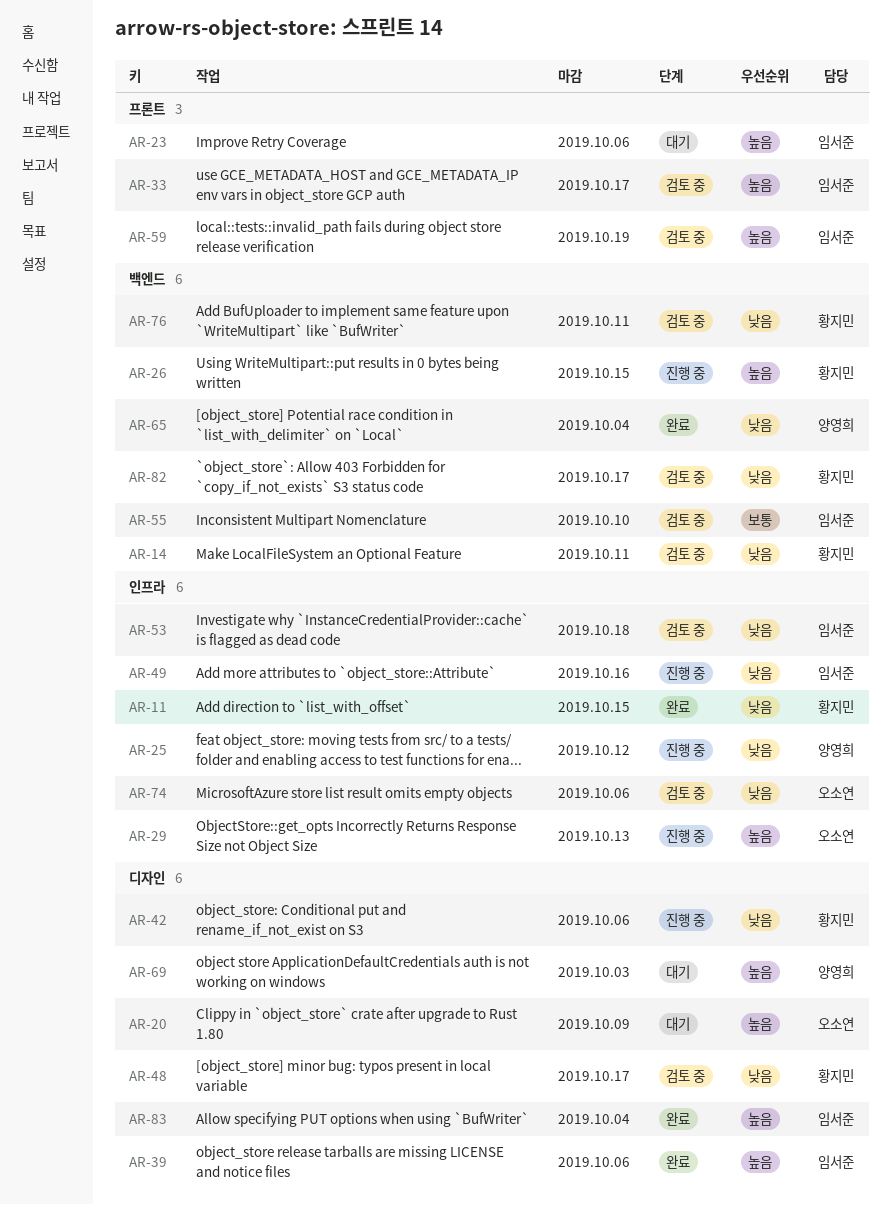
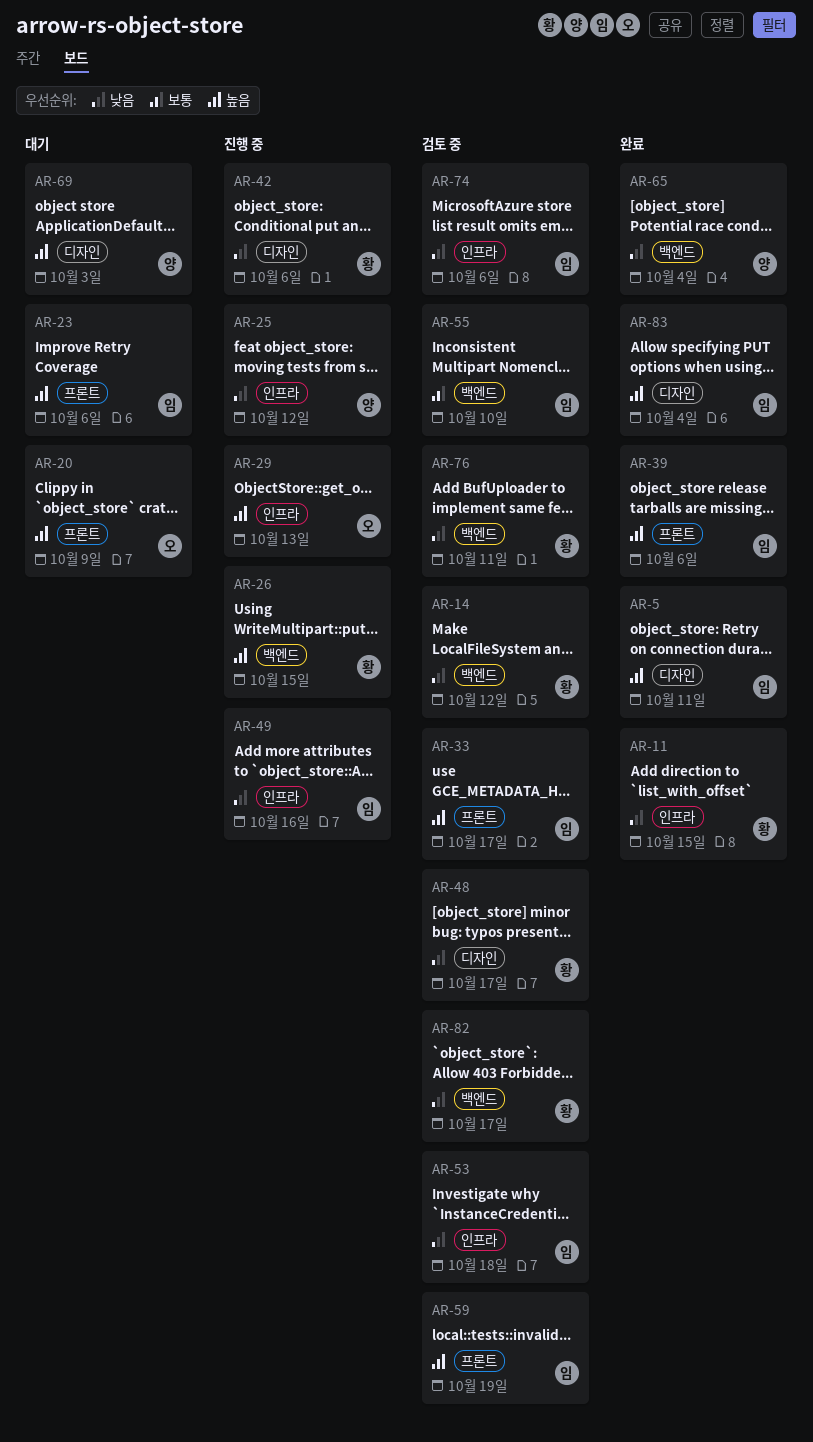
AR-5: none -> present
AR-14, due: Oct 11 -> Oct 12
AR-20, label: 디자인 -> 프론트
AR-39, label: 디자인 -> 프론트
AR-74, owner: 오소연 -> 임서준

